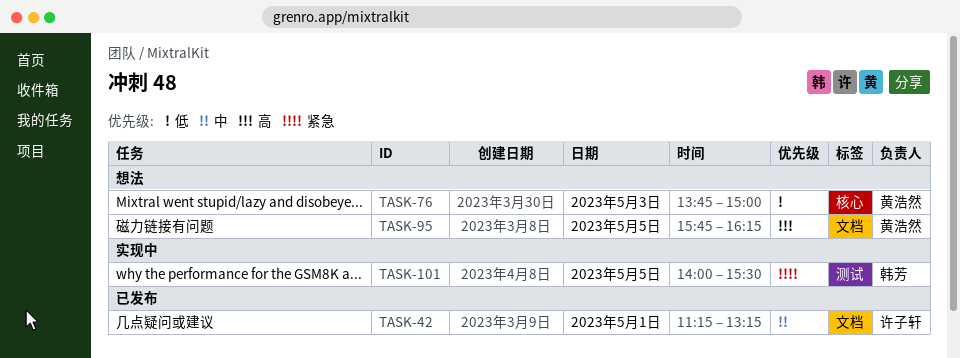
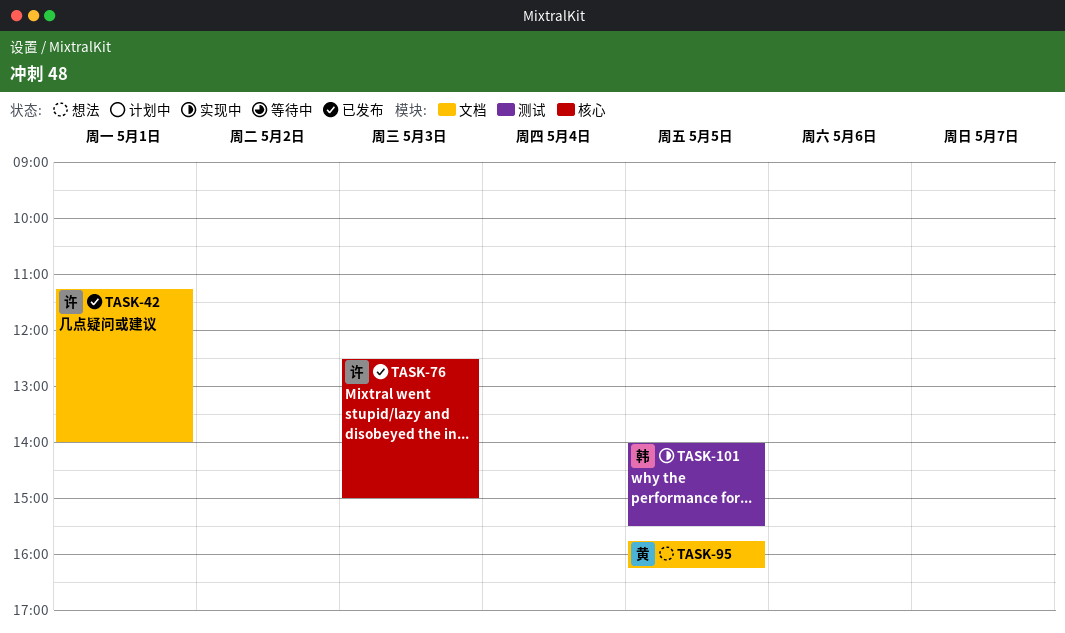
TASK-42, ends: 13:15 -> 14:00
TASK-76, status: 想法 -> 已发布
TASK-76, owner: 黄浩然 -> 许子轩
TASK-76, begins: 13:45 -> 12:30

